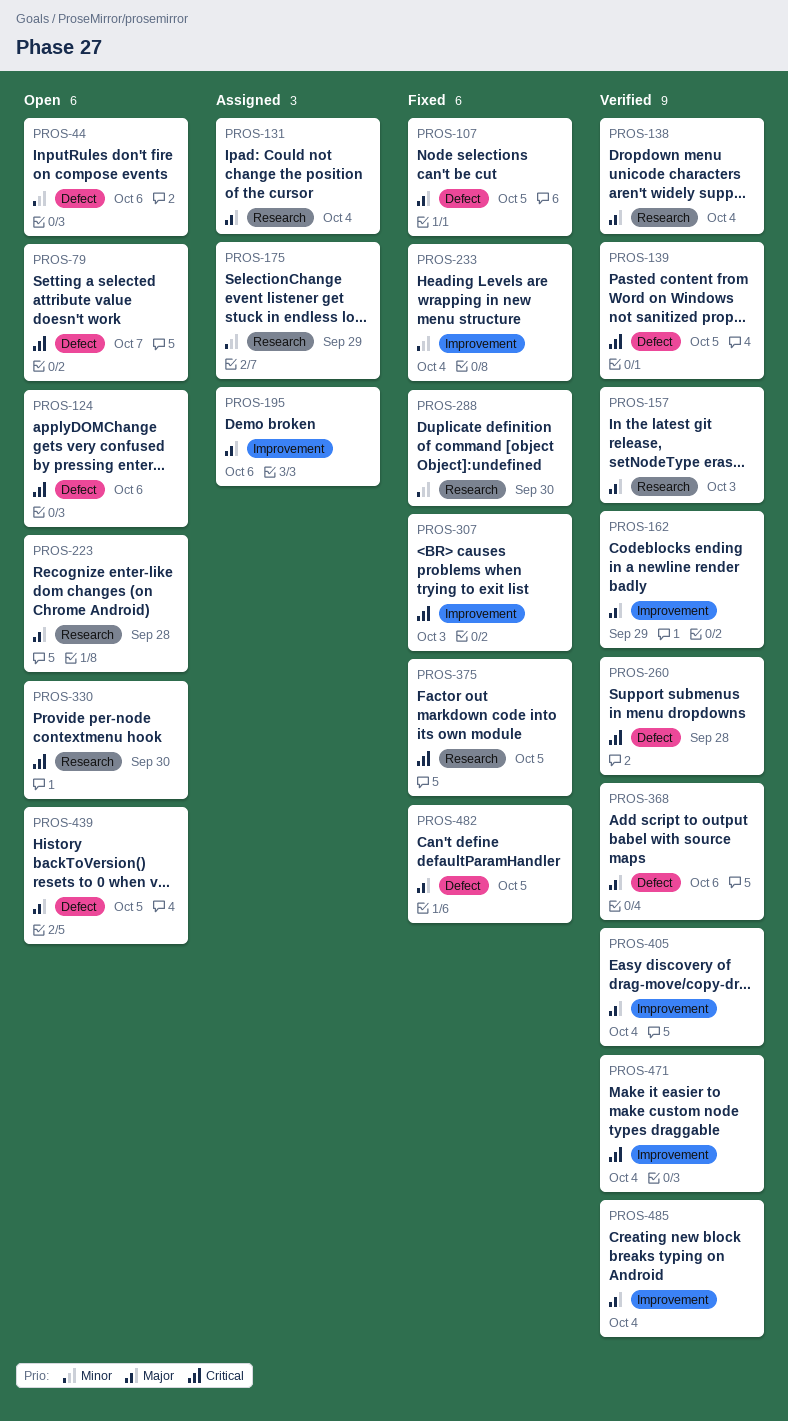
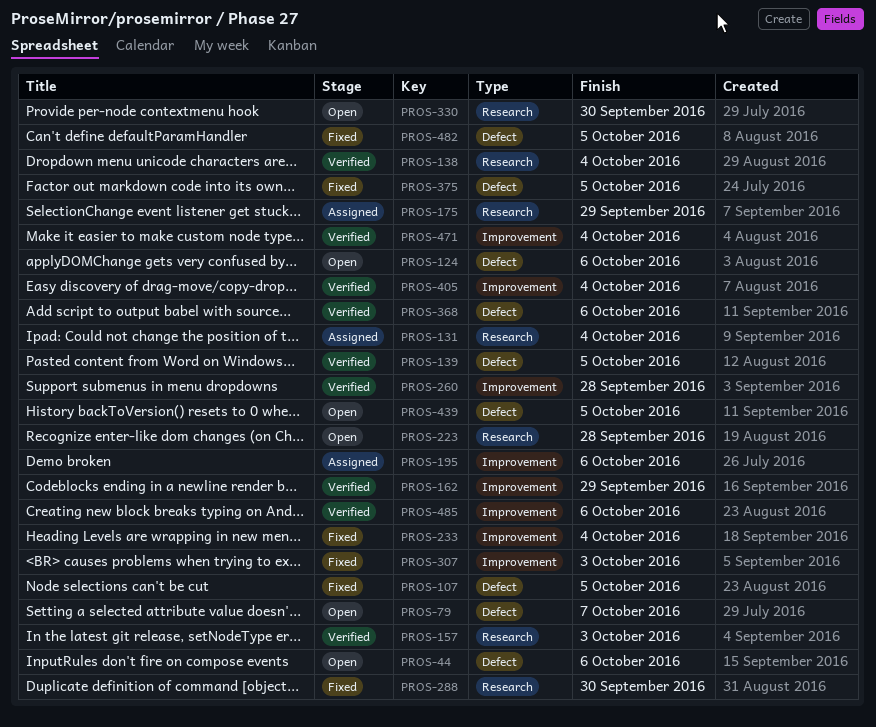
PROS-260, label: Defect -> Improvement
PROS-375, label: Research -> Defect
PROS-485, due: Oct 4 -> Oct 6

